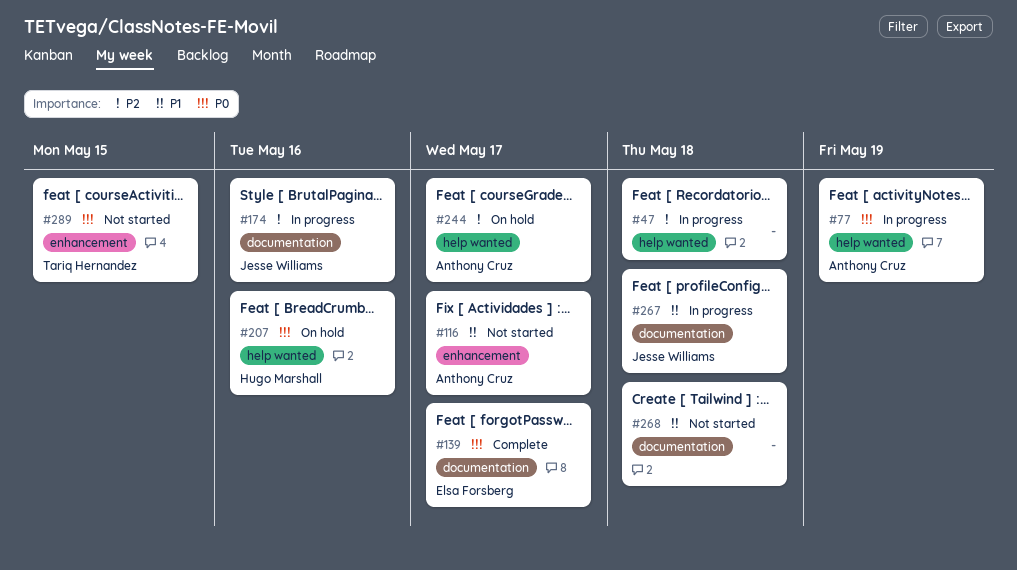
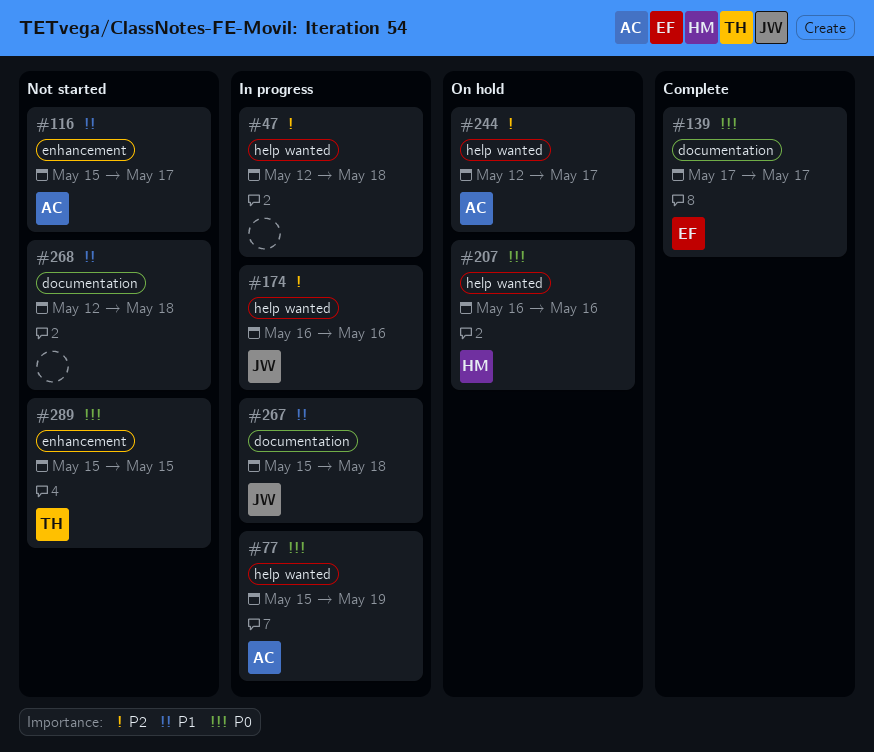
#174, label: documentation -> help wanted

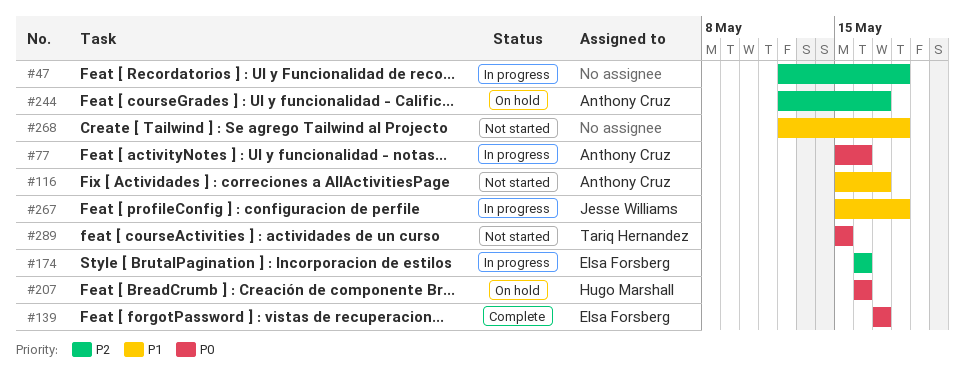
#77, due: May 19 -> May 16
#174, owner: Jesse Williams -> Elsa Forsberg

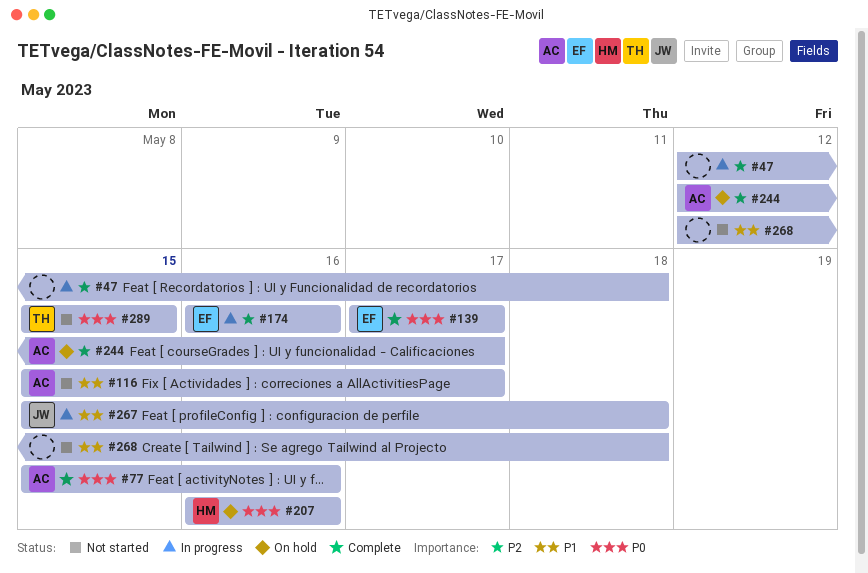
#77, status: In progress -> Complete

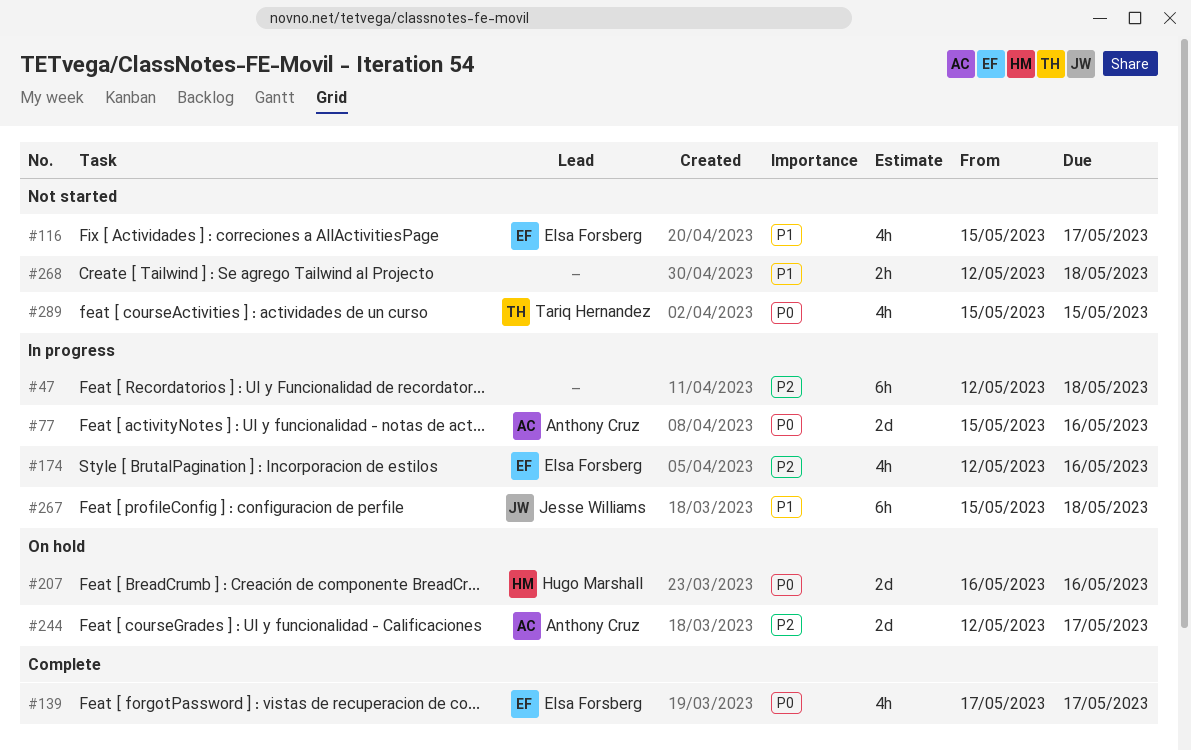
#77, status: Complete -> In progress
#116, owner: Anthony Cruz -> Elsa Forsberg
#174, start: May 16 -> May 12

